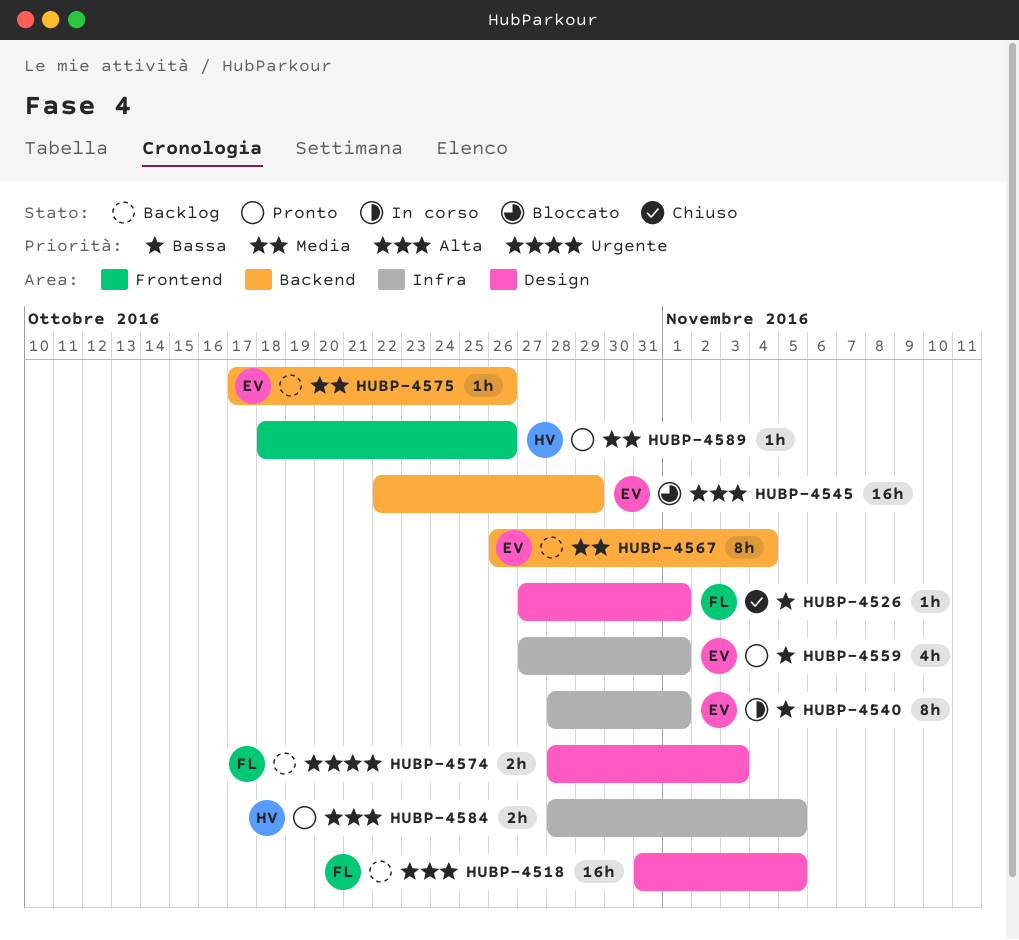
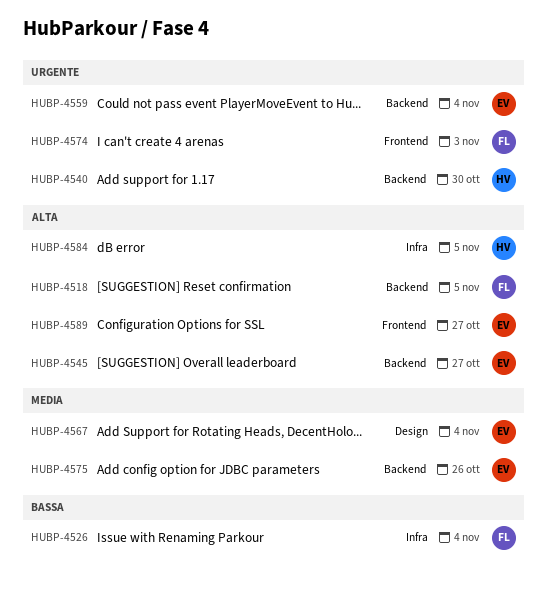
HUBP-4518, label: Design -> Backend
HUBP-4526, label: Design -> Infra
HUBP-4526, due: Nov 1 -> Nov 4
HUBP-4540, owner: EV -> HV
HUBP-4540, priority: Bassa -> Urgente
HUBP-4540, label: Infra -> Backend
HUBP-4540, due: Nov 1 -> Oct 30
HUBP-4545, due: Oct 29 -> Oct 27
HUBP-4559, priority: Bassa -> Urgente
HUBP-4559, label: Infra -> Backend
HUBP-4559, due: Nov 1 -> Nov 4
HUBP-4567, label: Backend -> Design
HUBP-4574, label: Design -> Frontend
HUBP-4589, owner: HV -> EV
HUBP-4589, priority: Media -> Alta
HUBP-4589, due: Oct 26 -> Oct 27

